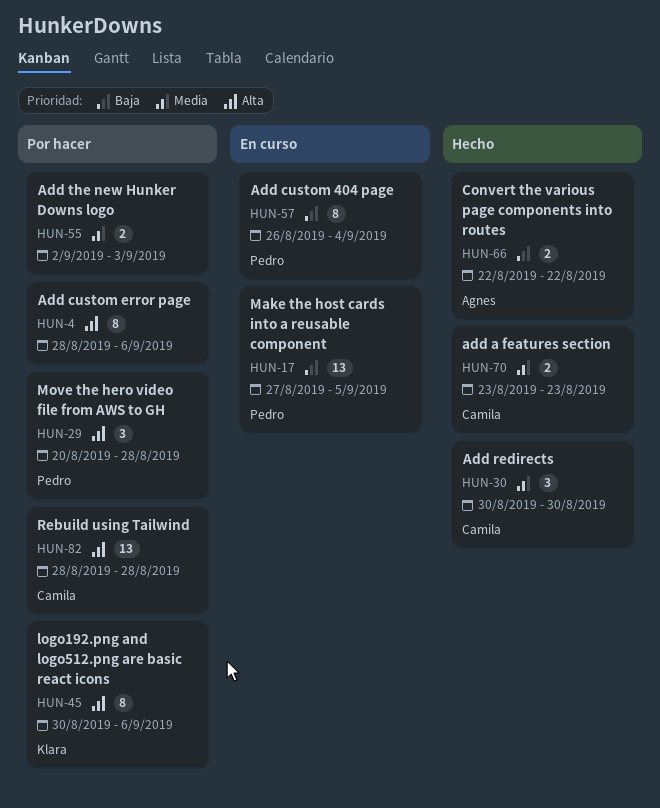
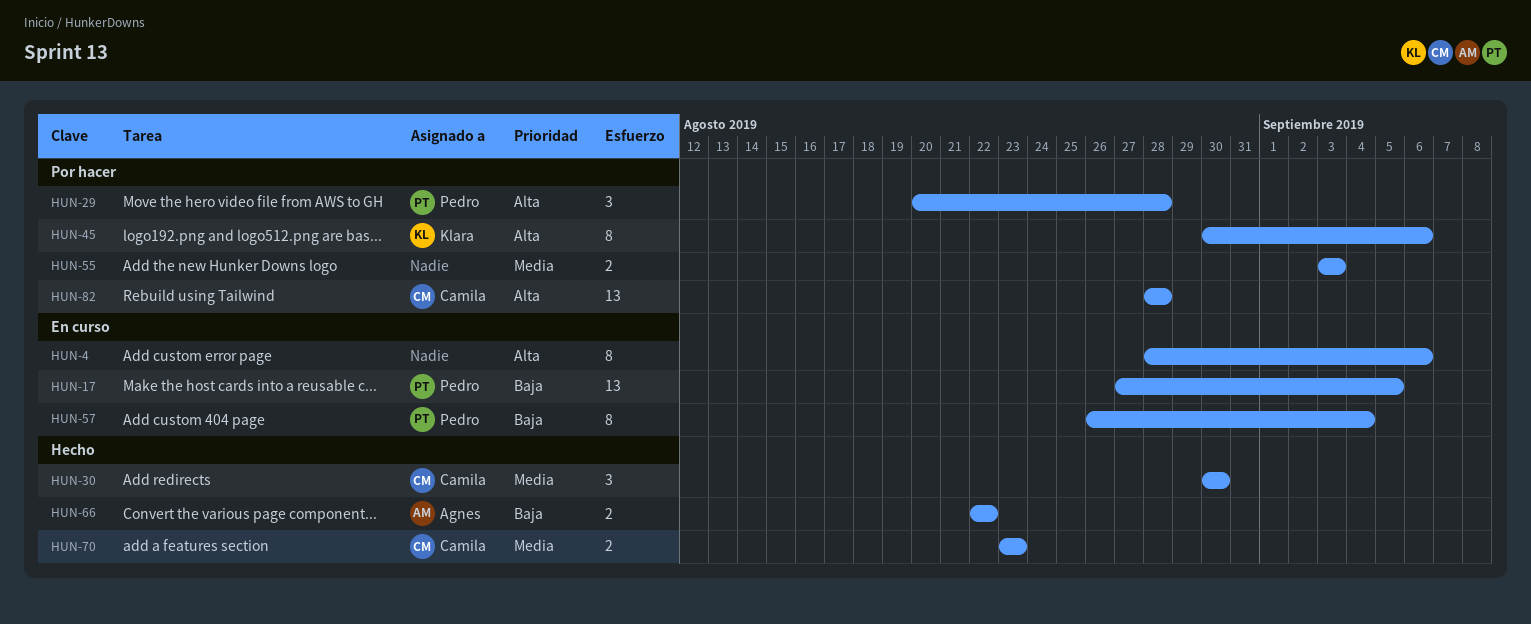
HUN-4, status: Por hacer -> En curso
HUN-55, start: Sep 2 -> Sep 3

